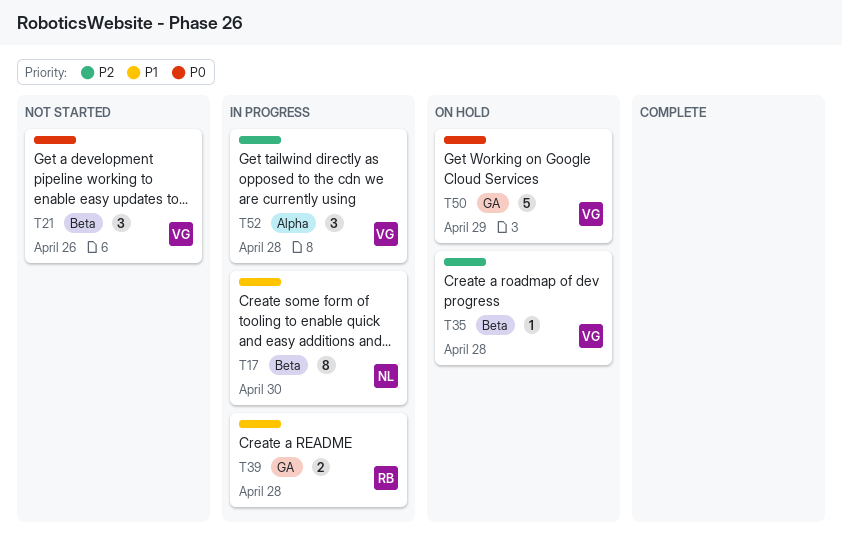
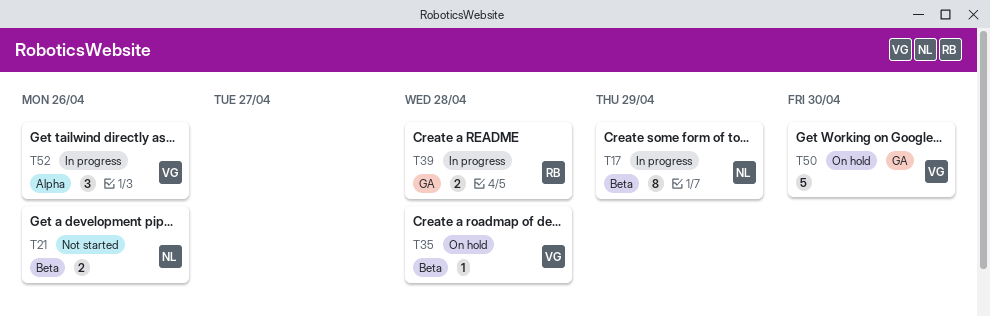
T17, due: Apr 30 -> Apr 29
T21, owner: VG -> NL
T21, estimate: 3 -> 2
T50, due: Apr 29 -> Apr 30
T52, due: Apr 28 -> Apr 26

